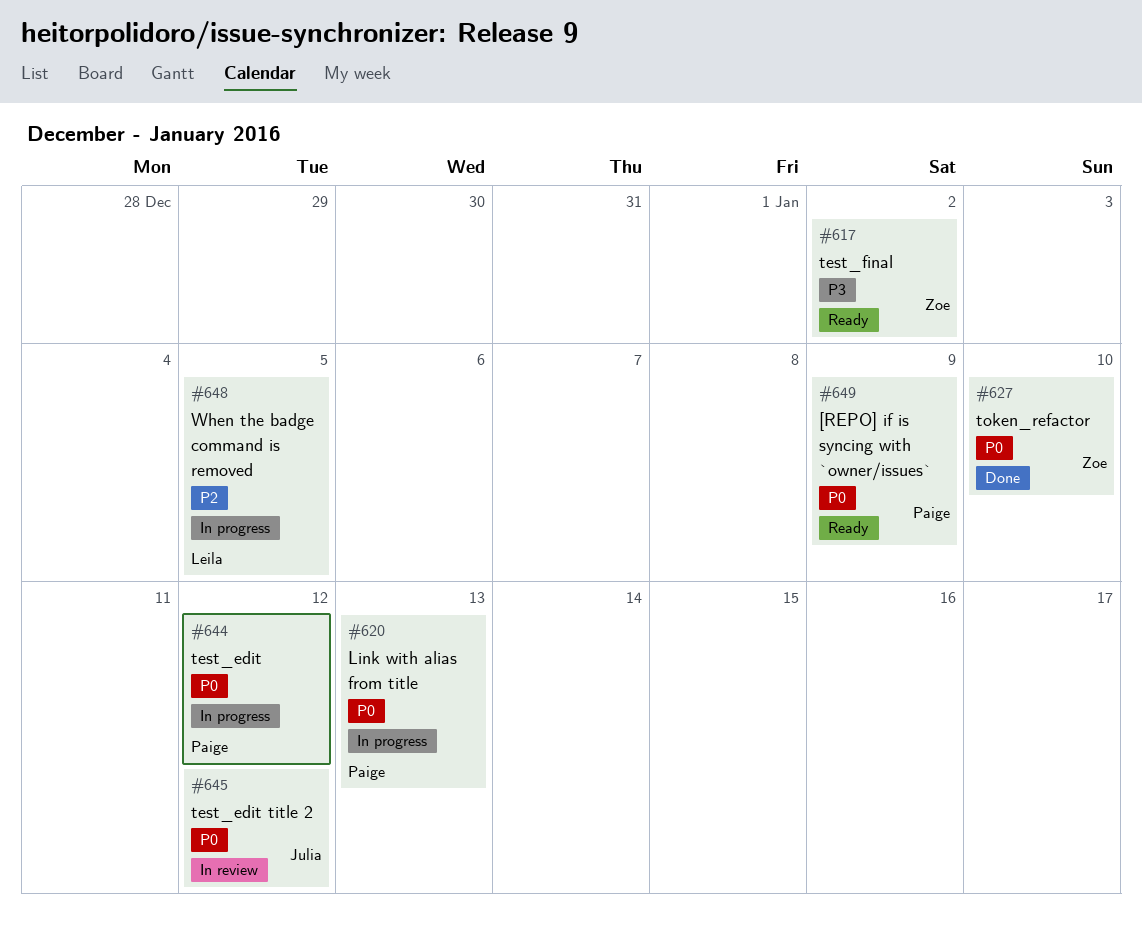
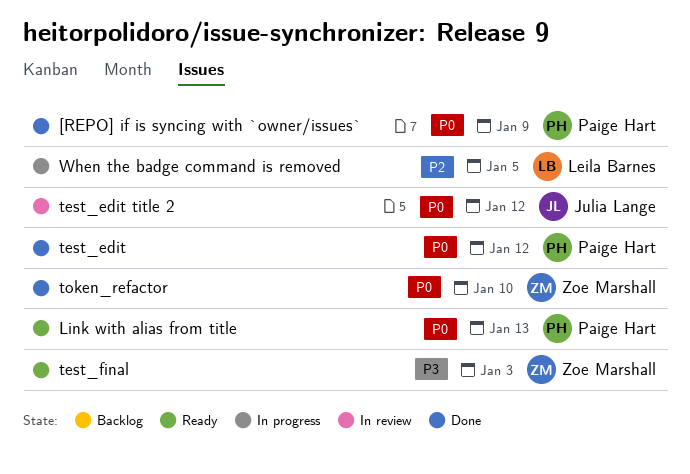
[REPO] if is syncing with `owner/issues`, status: Ready -> Done
Link with alias from title, status: In progress -> Ready
test_edit, status: In progress -> Done
test_final, due: Jan 2 -> Jan 3

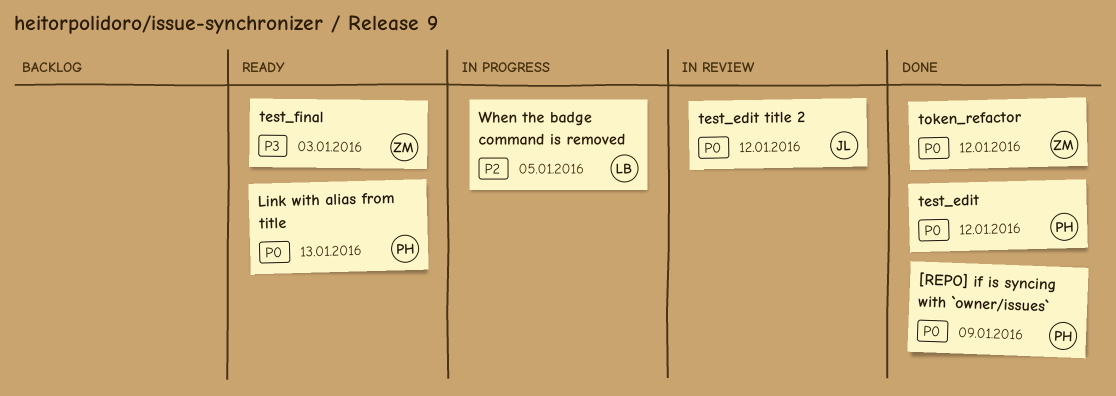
token_refactor, due: Jan 10 -> Jan 12

